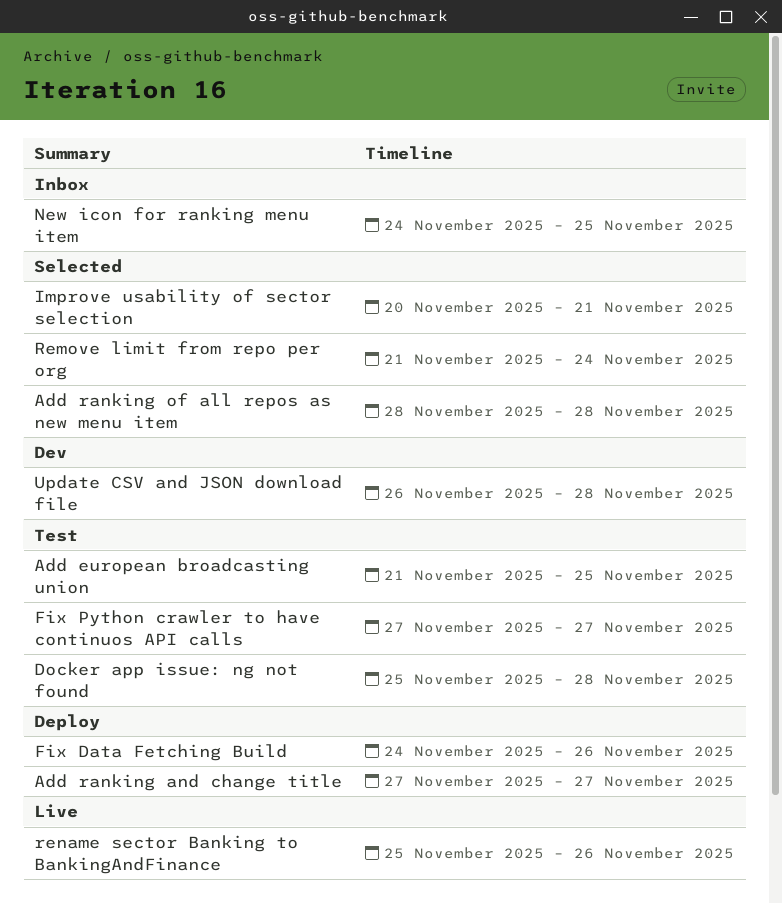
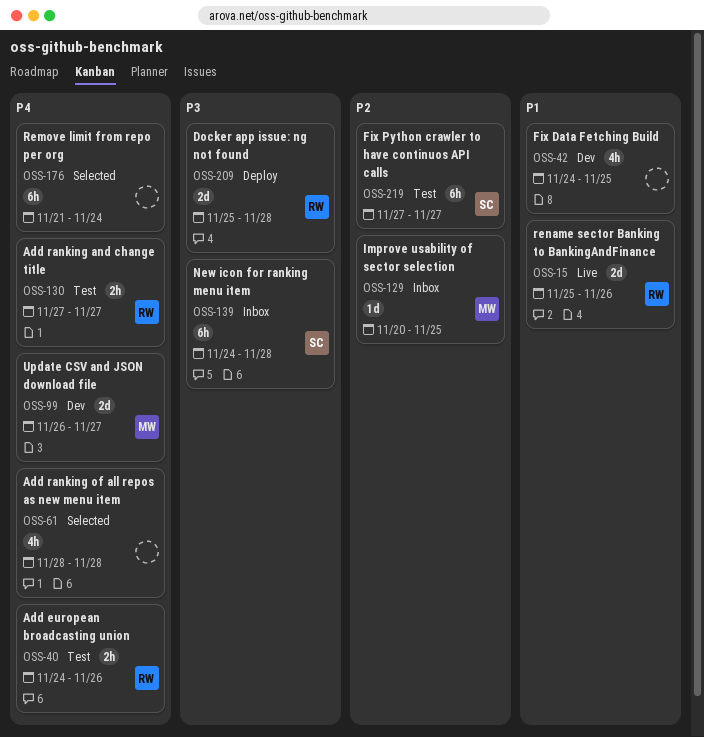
Add european broadcasting union, start: Nov 21 -> Nov 24
Add european broadcasting union, due: Nov 25 -> Nov 26
Add ranking and change title, status: Deploy -> Test
Docker app issue: ng not found, status: Test -> Deploy
Fix Data Fetching Build, status: Deploy -> Dev
Fix Data Fetching Build, due: Nov 26 -> Nov 25
Improve usability of sector selection, status: Selected -> Inbox
Improve usability of sector selection, due: Nov 21 -> Nov 25
New icon for ranking menu item, due: Nov 25 -> Nov 28
Update CSV and JSON download file, due: Nov 28 -> Nov 27

